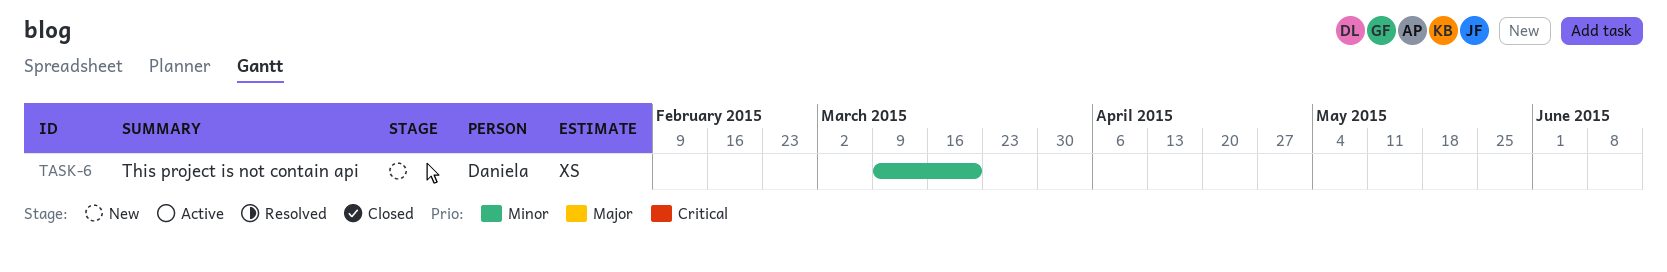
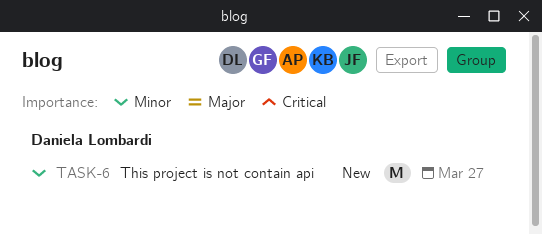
TASK-6, estimate: XS -> M
TASK-6, due: Mar 20 -> Mar 27

